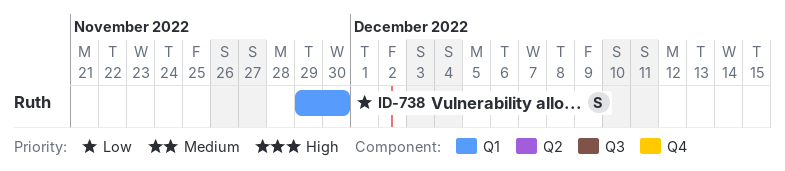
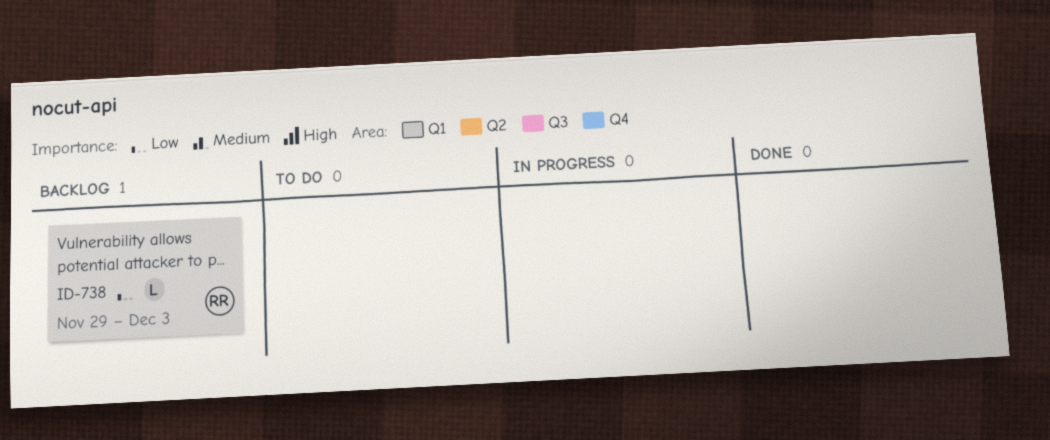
ID-738, estimate: S -> L
ID-738, due: Nov 30 -> Dec 3

